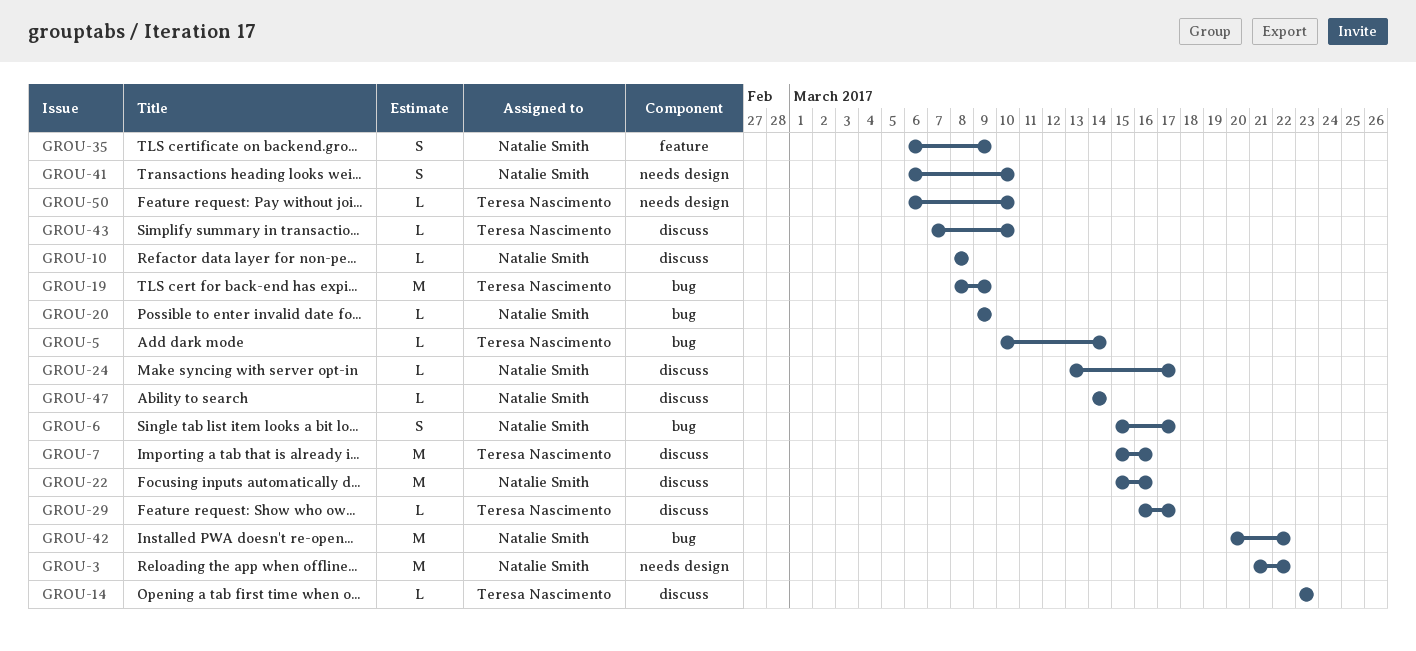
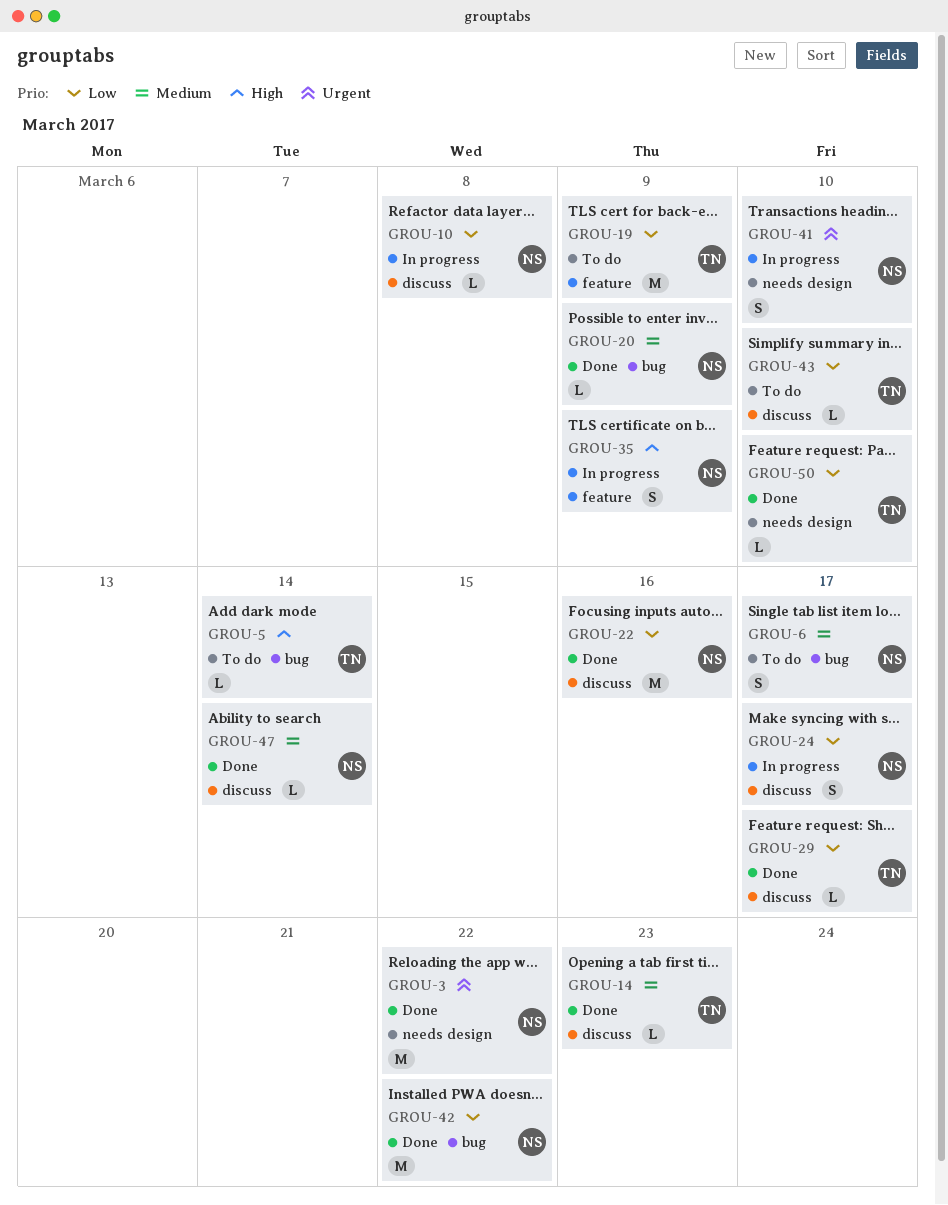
GROU-7: present -> none
GROU-19, label: bug -> feature
GROU-24, estimate: L -> S

